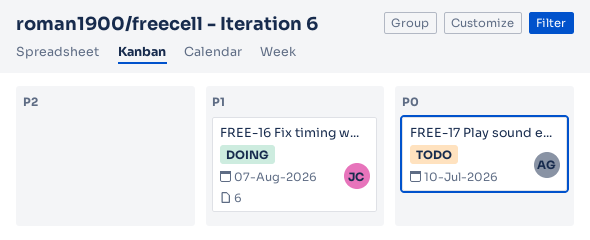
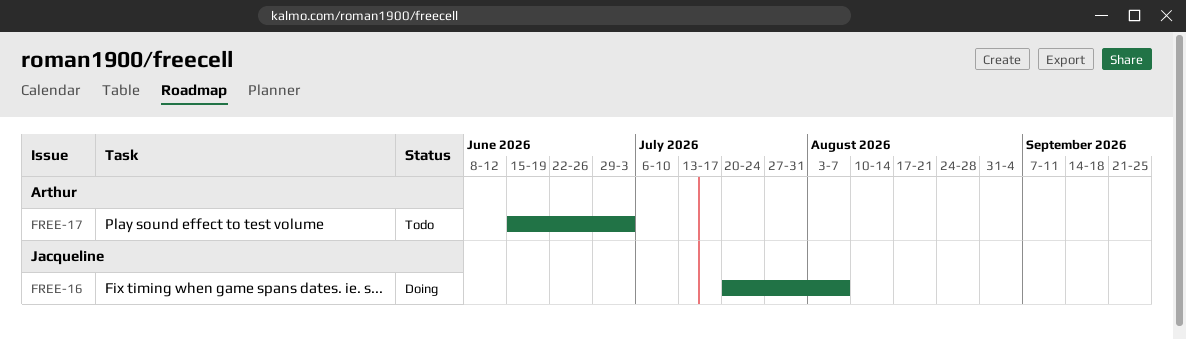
FREE-17, due: Jul 10 -> Jul 3

